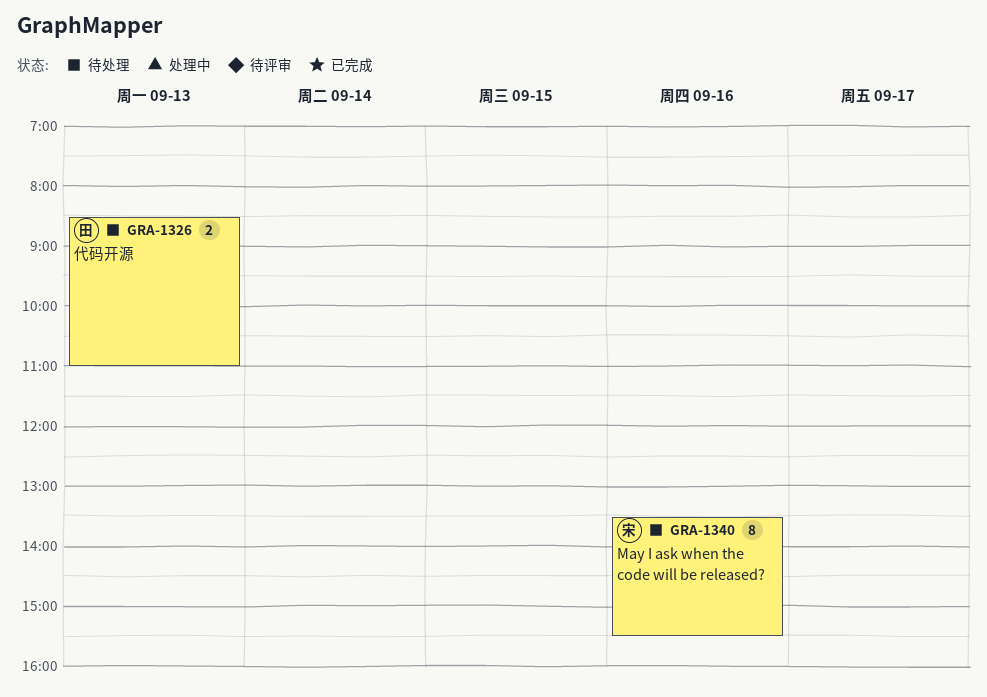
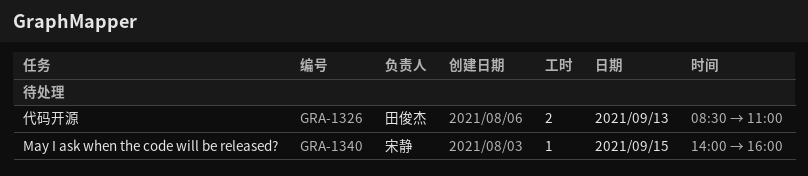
GRA-1340, estimate: 8 -> 1
GRA-1340, day: Sep 16 -> Sep 15
GRA-1340, begins: 13:30 -> 14:00
GRA-1340, ends: 15:30 -> 16:00

